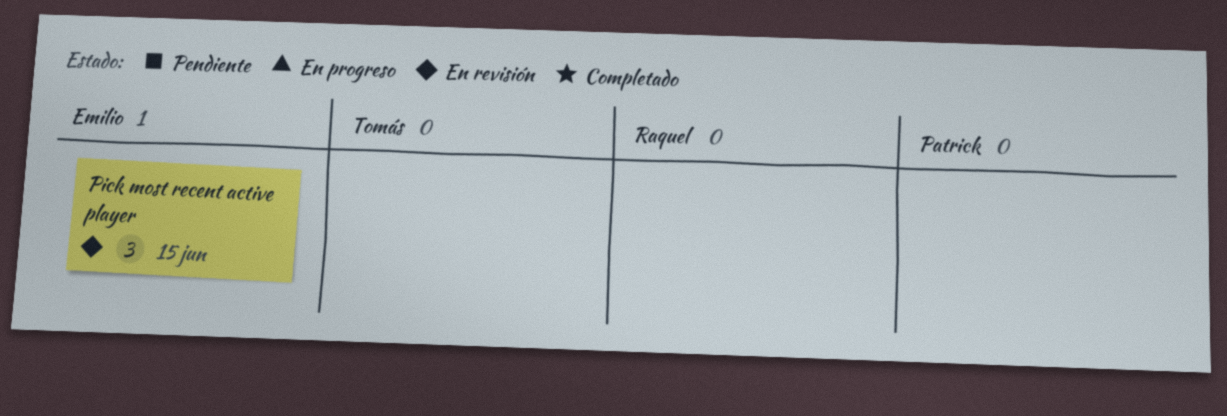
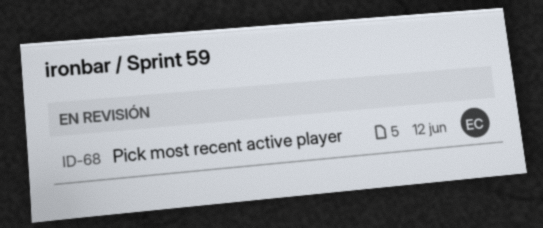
Pick most recent active player, due: Jun 15 -> Jun 12

